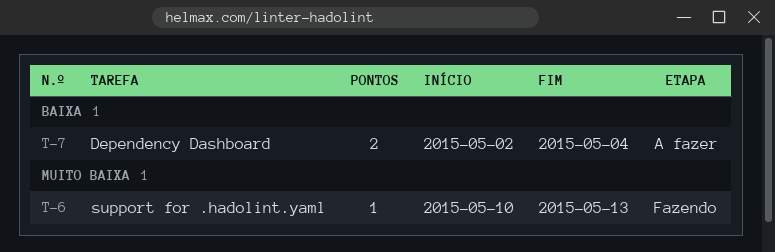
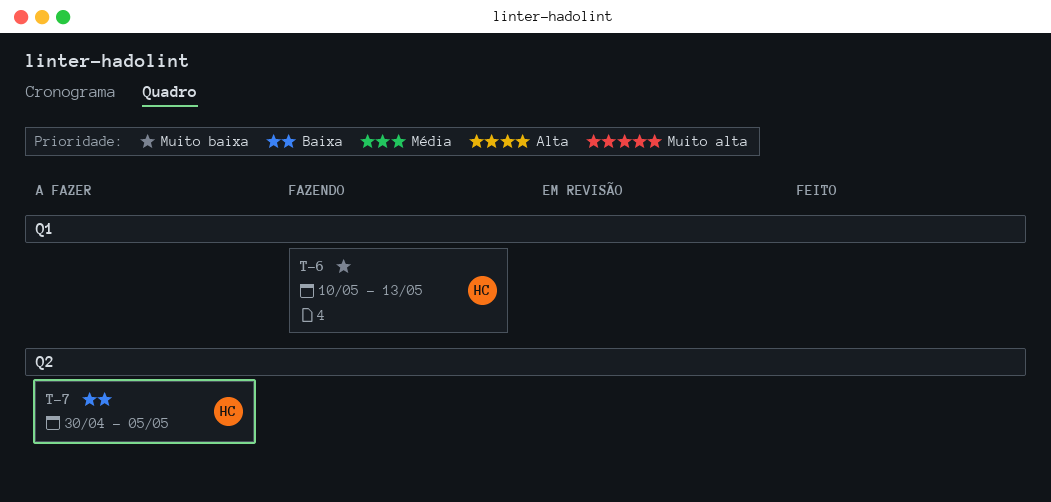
T-7, start: May 2 -> Apr 30
T-7, due: May 4 -> May 5

